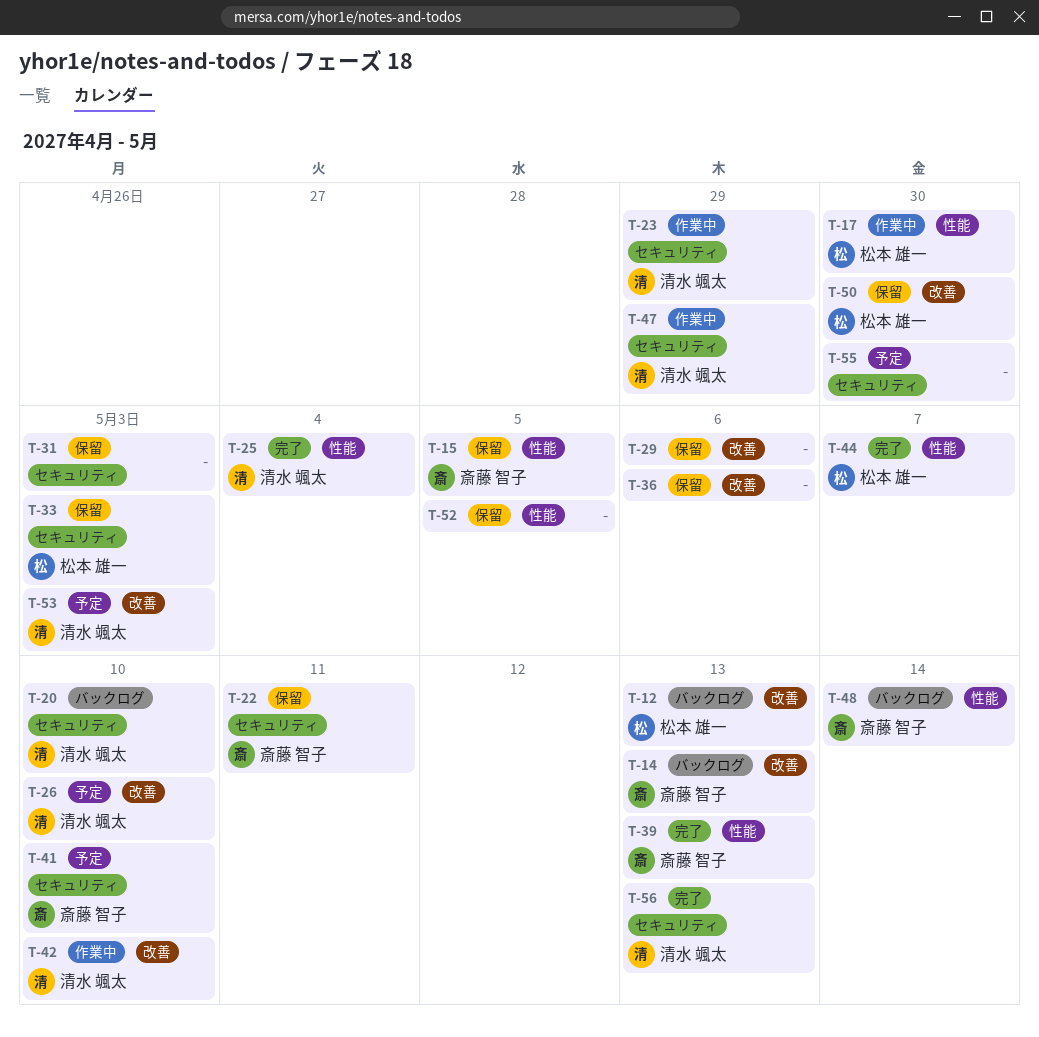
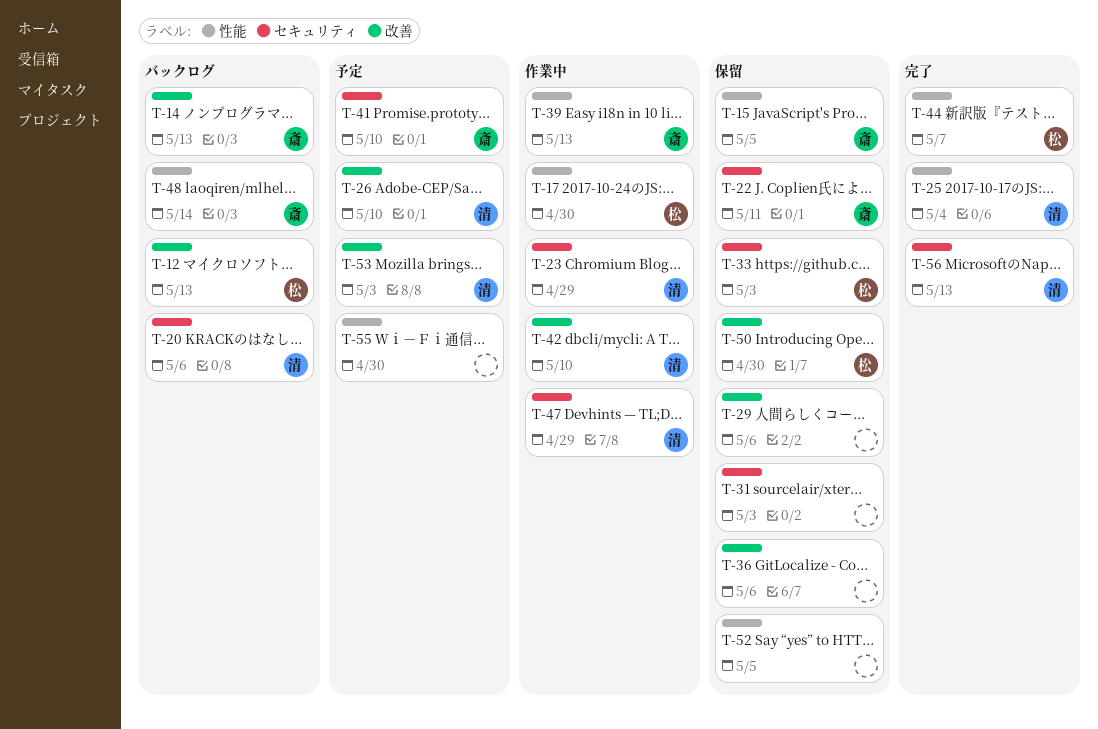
T-20, due: May 10 -> May 6
T-39, status: 完了 -> 作業中
T-55, label: セキュリティ -> 性能

